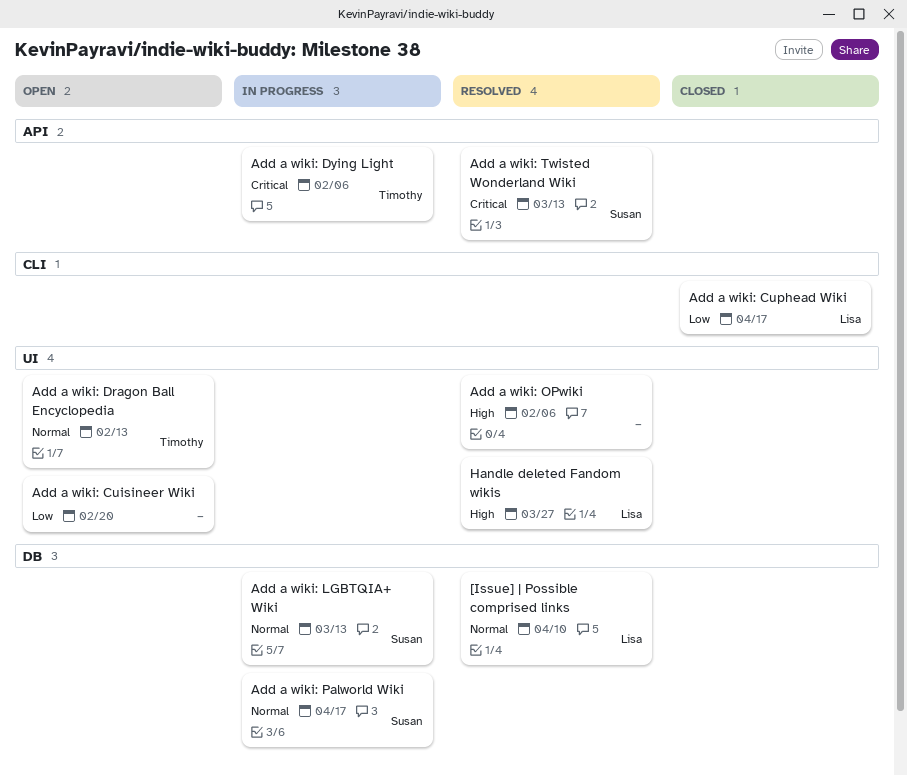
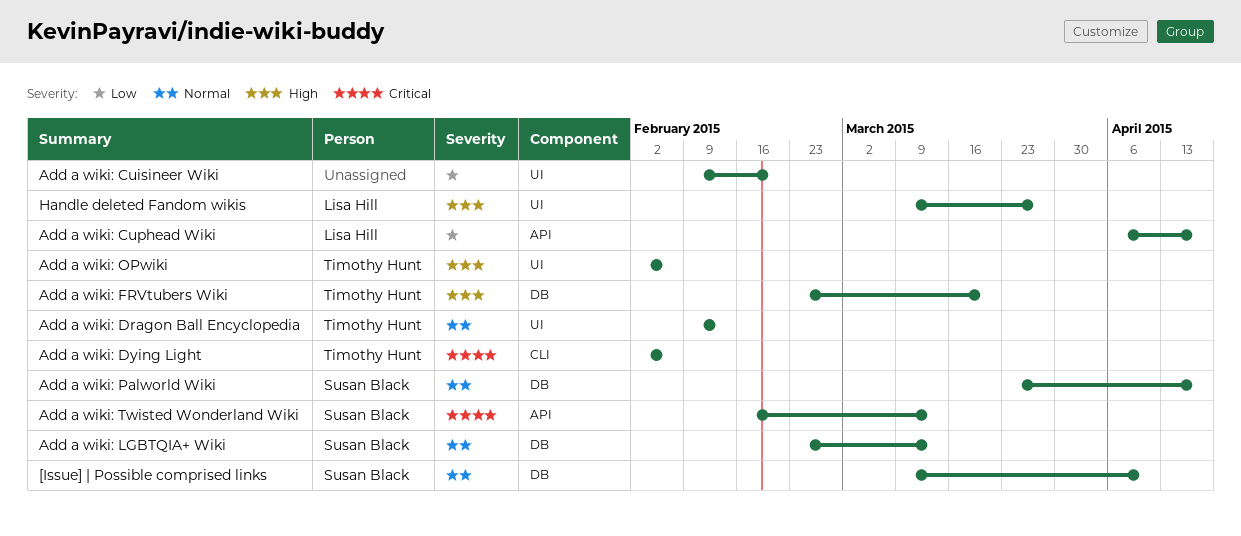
[Issue] | Possible comprised links, owner: Lisa Hill -> Susan Black
Add a wiki: Cuphead Wiki, label: CLI -> API
Add a wiki: Dying Light, label: API -> CLI
Add a wiki: FRVtubers Wiki: none -> present
Add a wiki: OPwiki, owner: none -> Timothy Hunt

